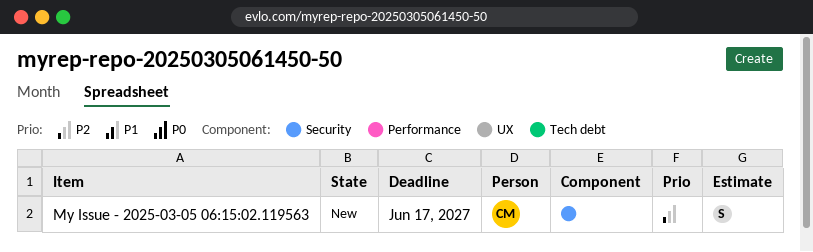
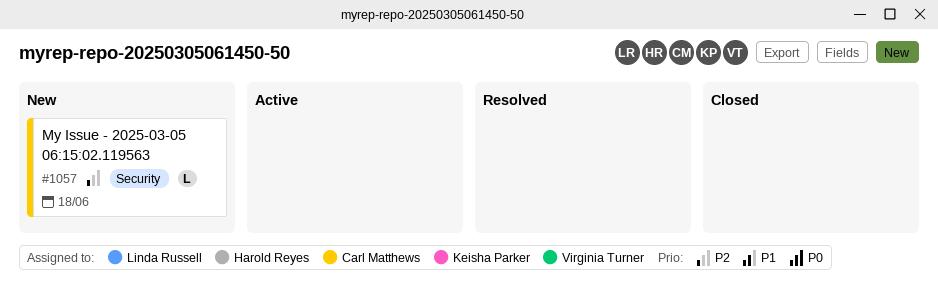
My Issue - 2025-03-05 06:15:02.119563, estimate: S -> L
My Issue - 2025-03-05 06:15:02.119563, due: Jun 17 -> Jun 18

